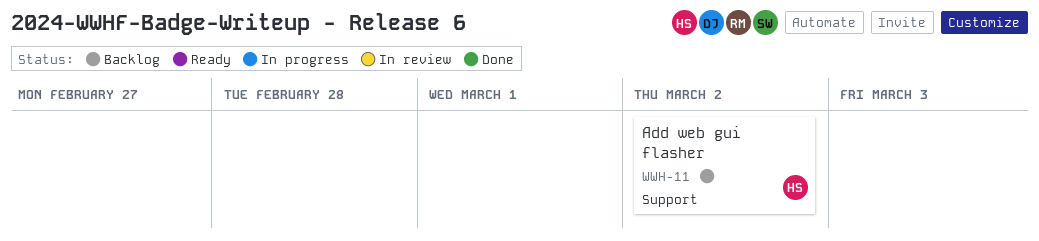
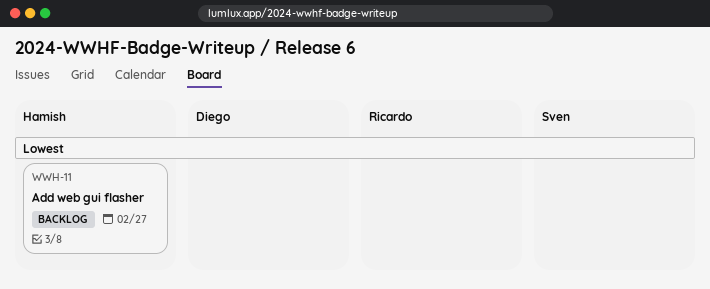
WWH-11, due: Mar 2 -> Feb 27

